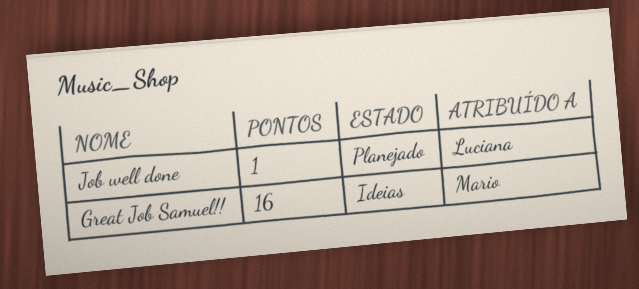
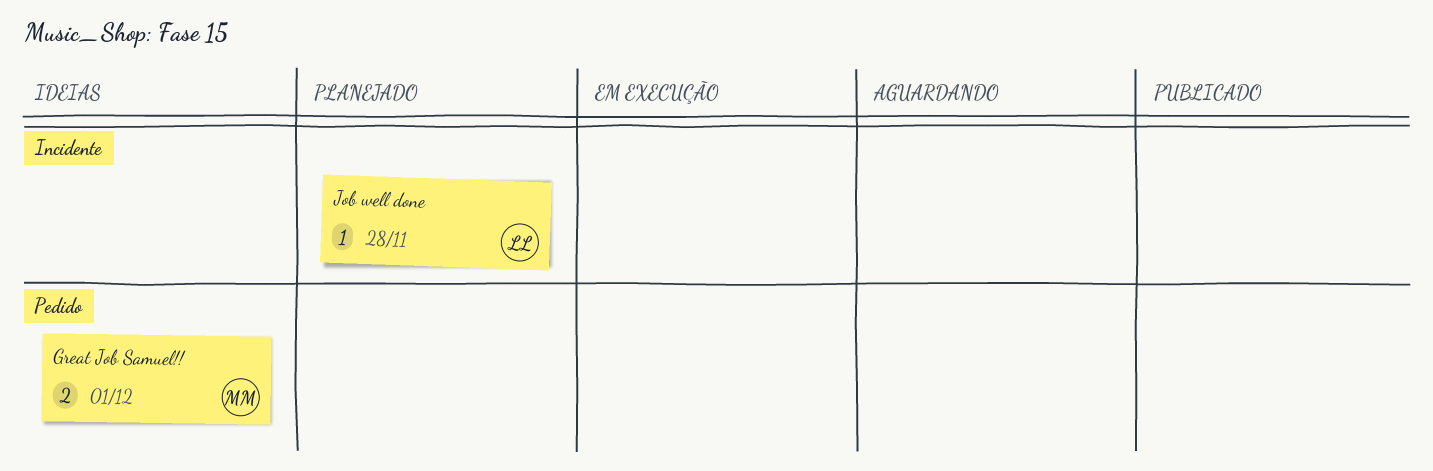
Great Job Samuel!!, estimate: 16 -> 2

